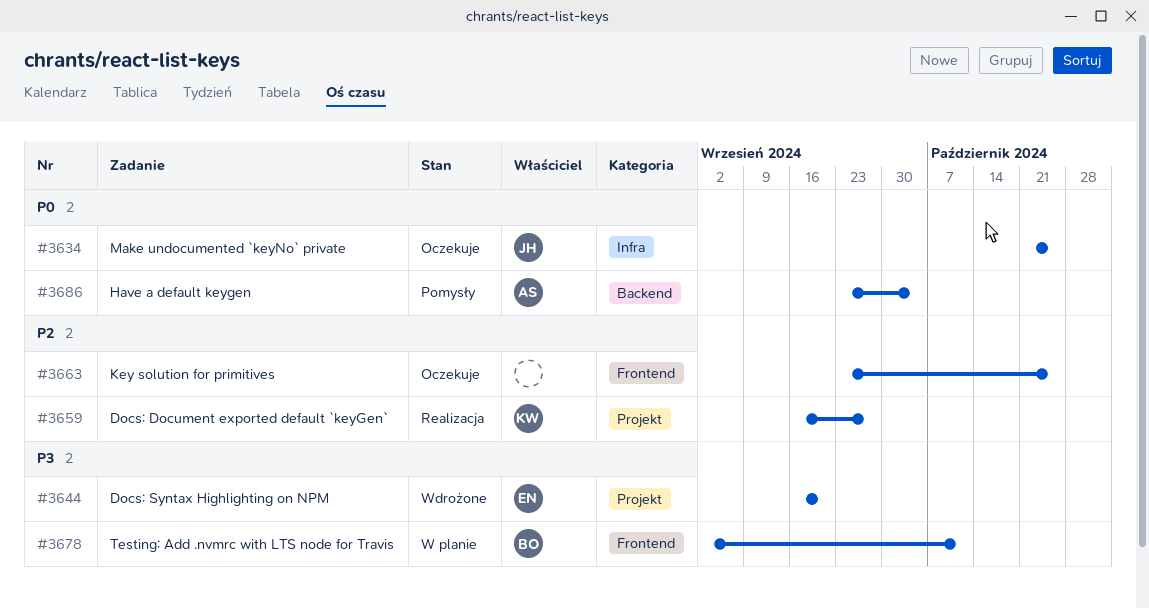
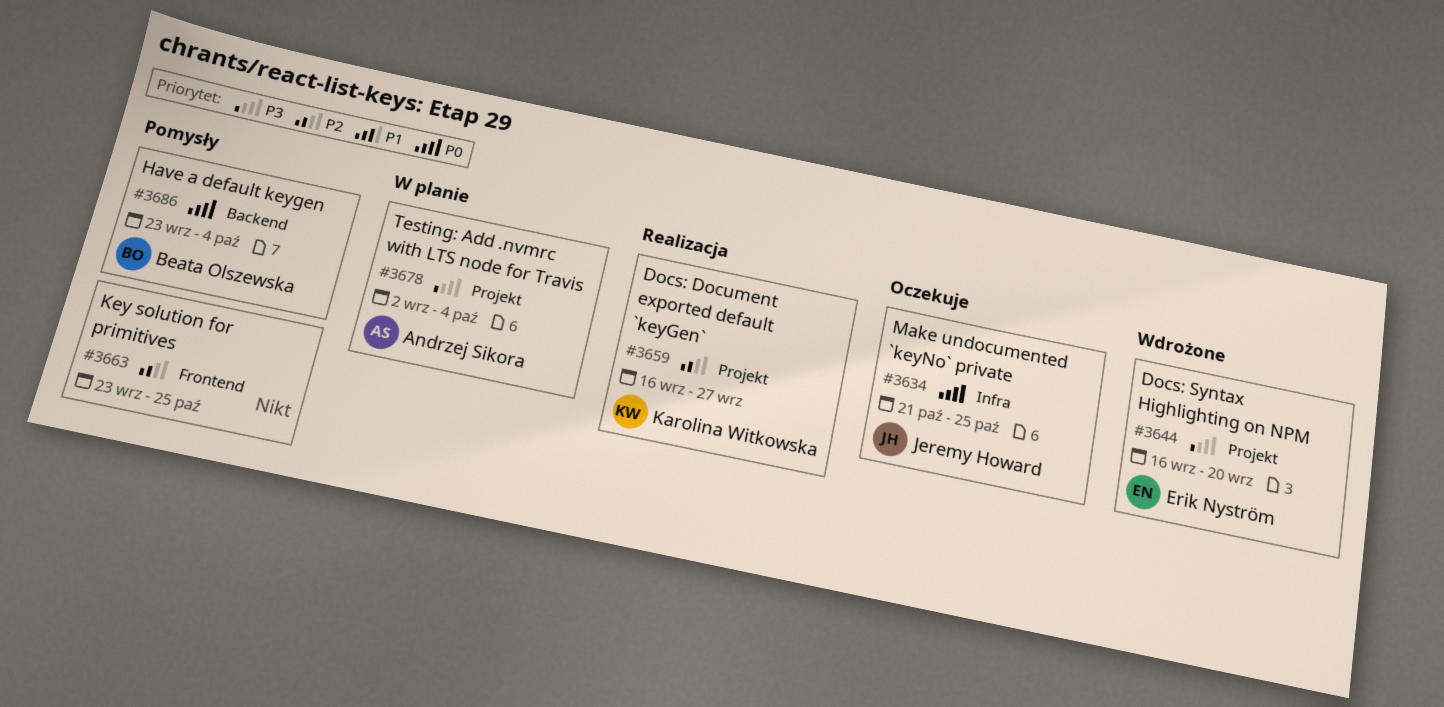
#3663, status: Oczekuje -> Pomysły
#3678, owner: Beata Olszewska -> Andrzej Sikora
#3678, label: Frontend -> Projekt
#3678, due: Oct 11 -> Oct 4
#3686, owner: Andrzej Sikora -> Beata Olszewska

